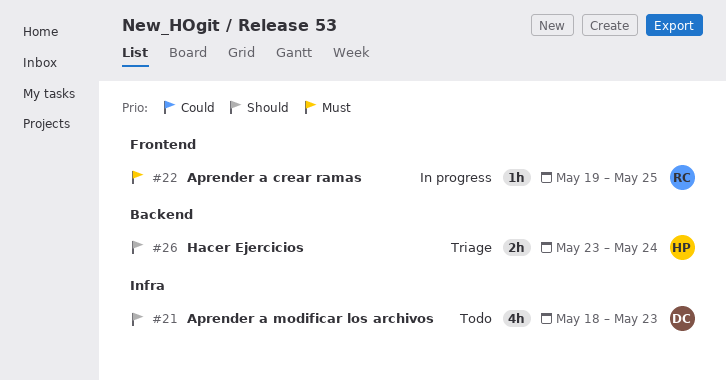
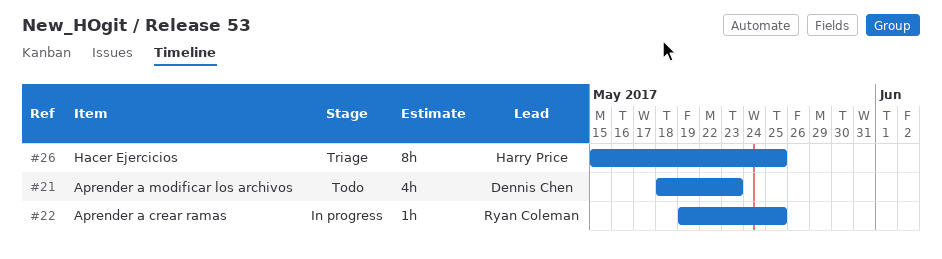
#26, estimate: 2h -> 8h
#26, start: May 23 -> May 15
#26, due: May 24 -> May 25

